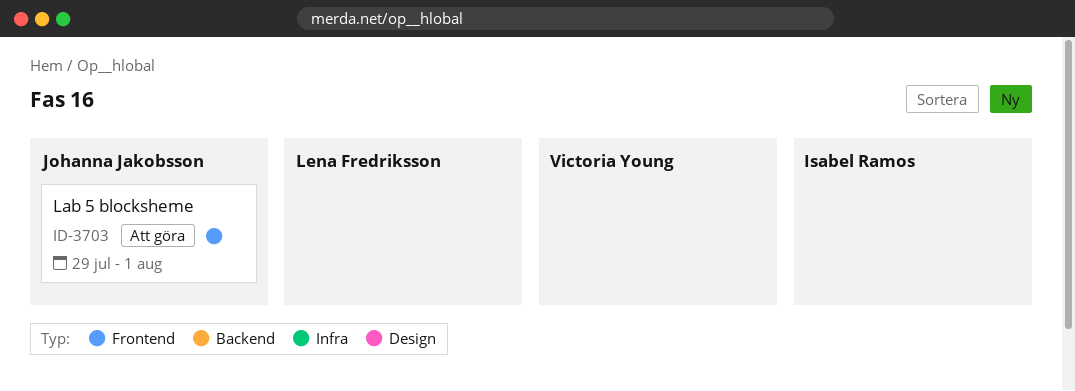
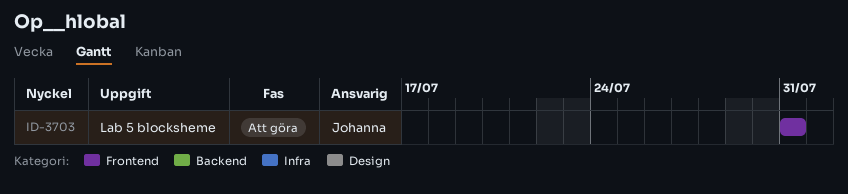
ID-3703, start: Jul 29 -> Jul 31
ID-3703, due: Aug 1 -> Jul 31

